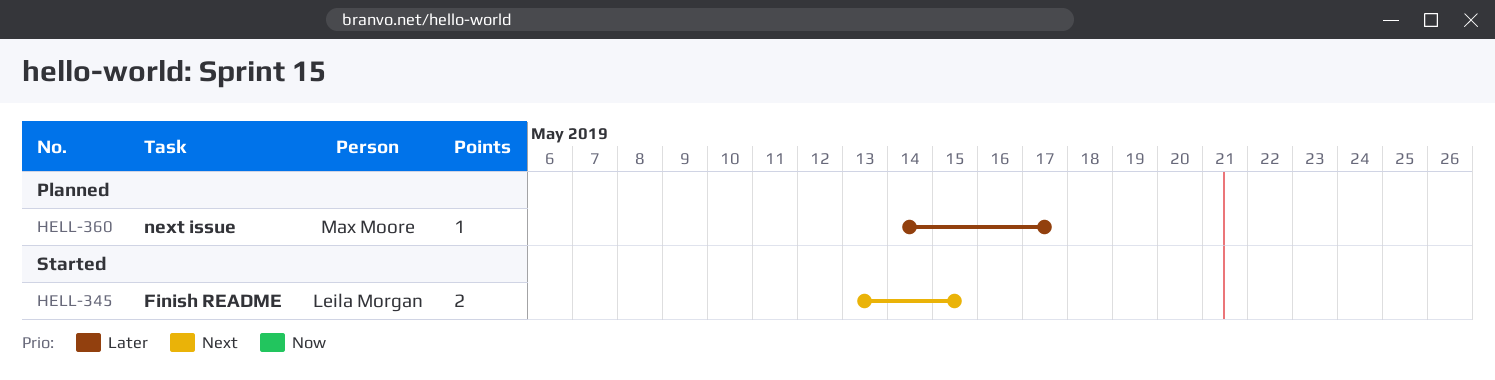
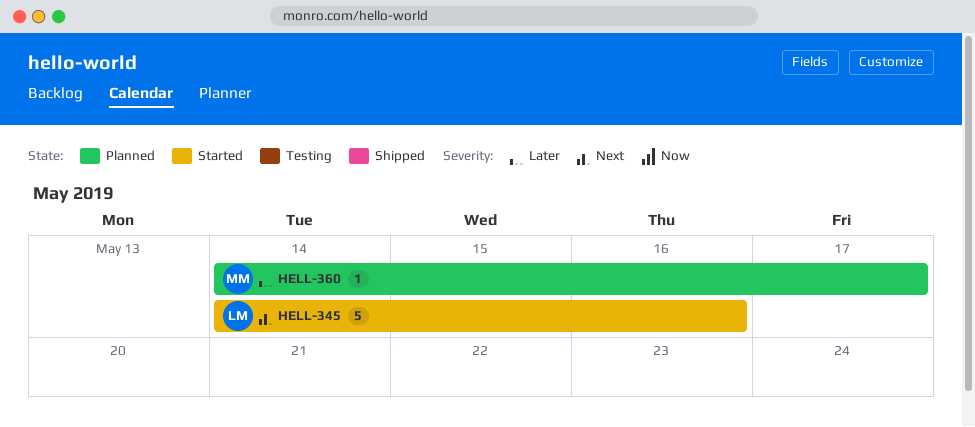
HELL-345, estimate: 2 -> 5
HELL-345, start: May 13 -> May 14
HELL-345, due: May 15 -> May 16

